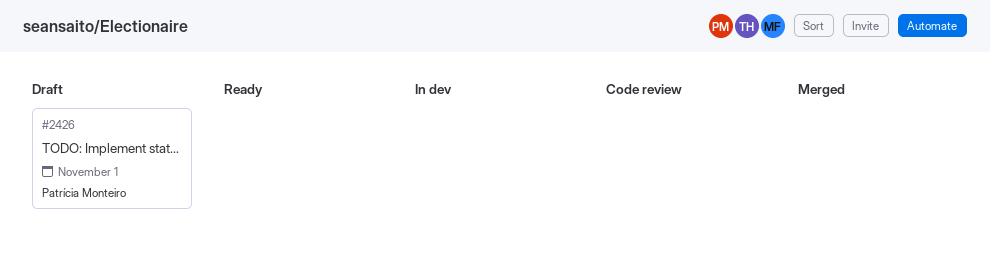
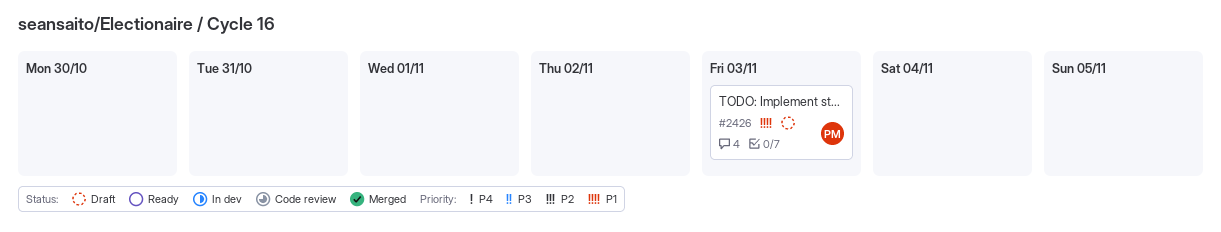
#2426, due: Nov 1 -> Nov 3

